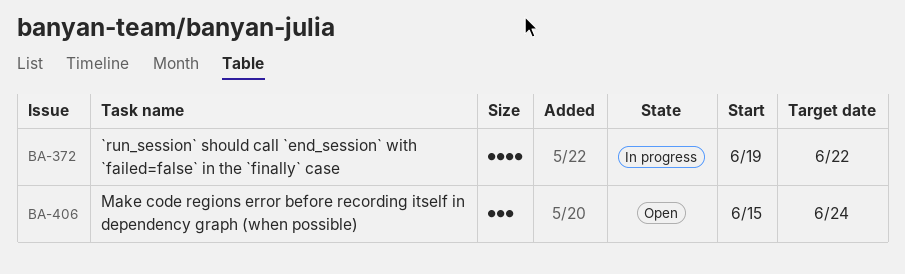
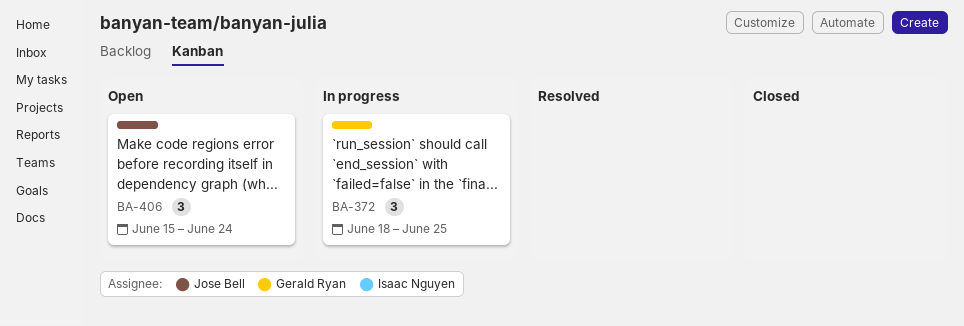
BA-372, estimate: 4 -> 3
BA-372, start: Jun 19 -> Jun 18
BA-372, due: Jun 22 -> Jun 25

